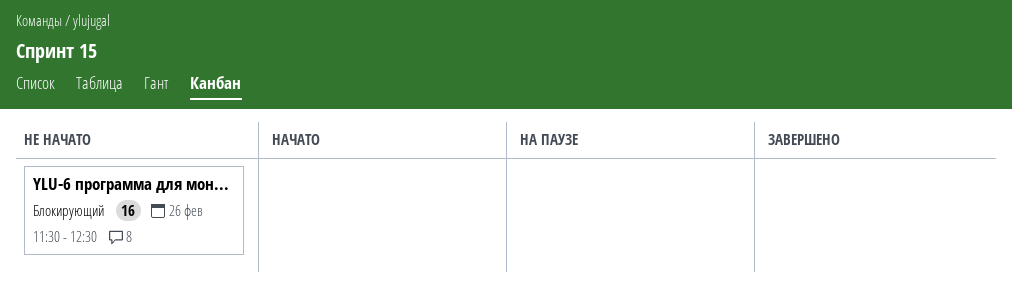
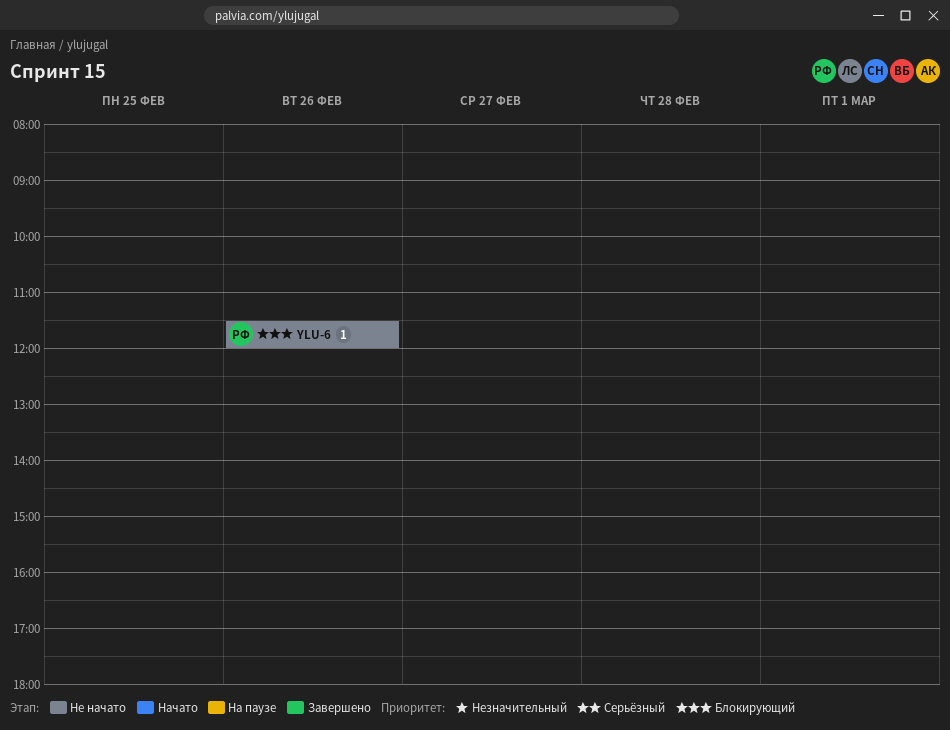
YLU-6, estimate: 16 -> 1
YLU-6, ends: 12:30 -> 12:00

